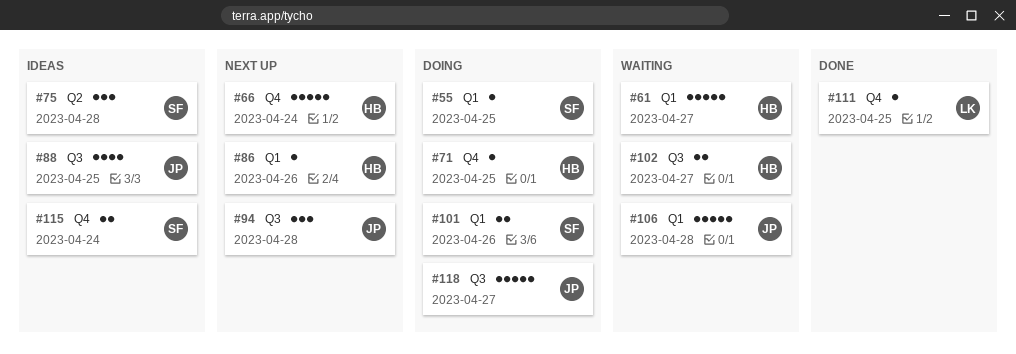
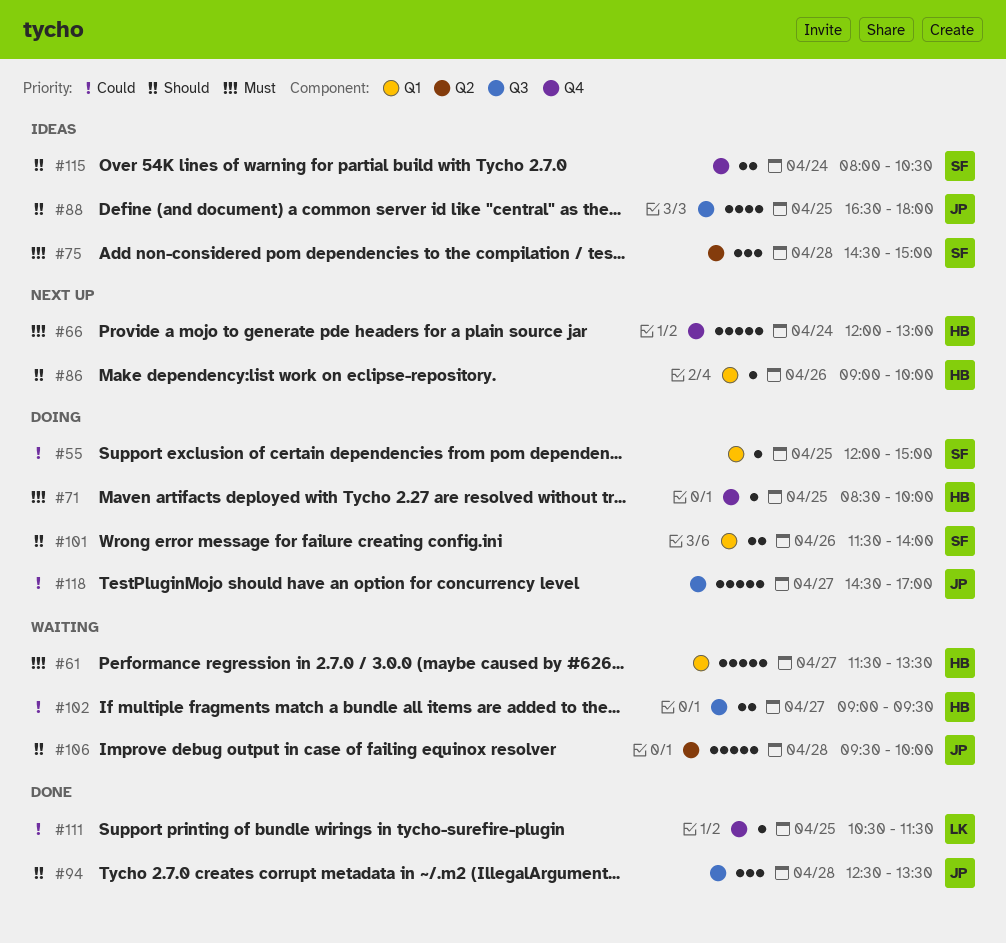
#94, status: Next up -> Done
#106, label: Q1 -> Q2

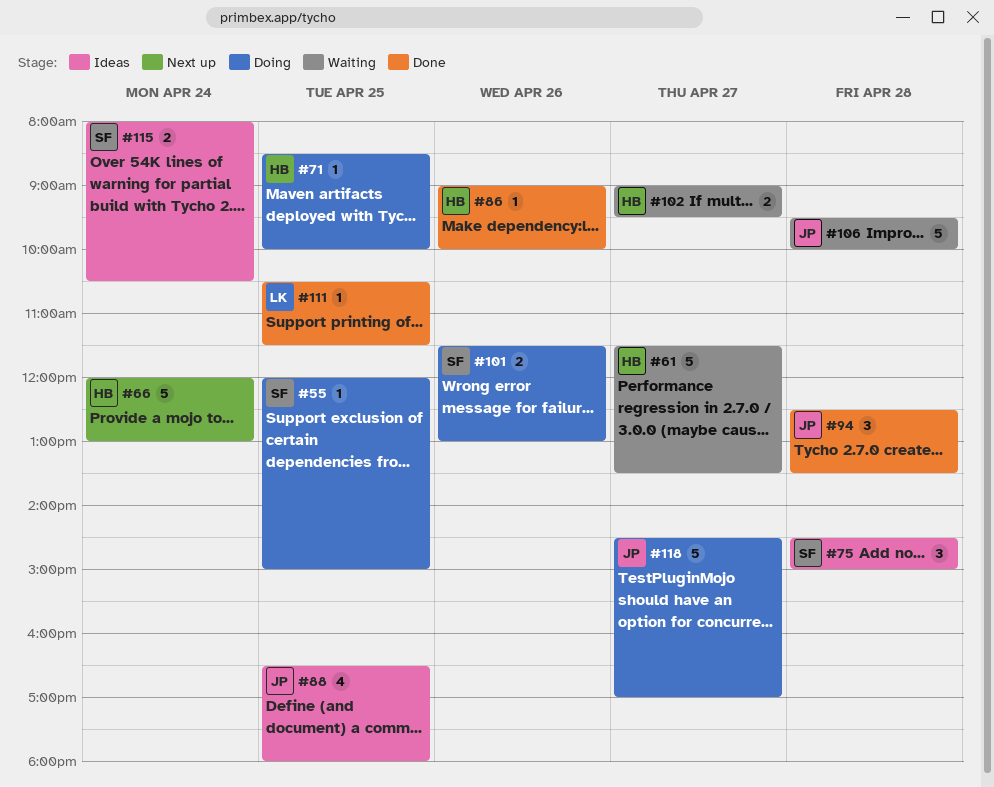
#86, status: Next up -> Done
#101, ends: 14:00 -> 13:00

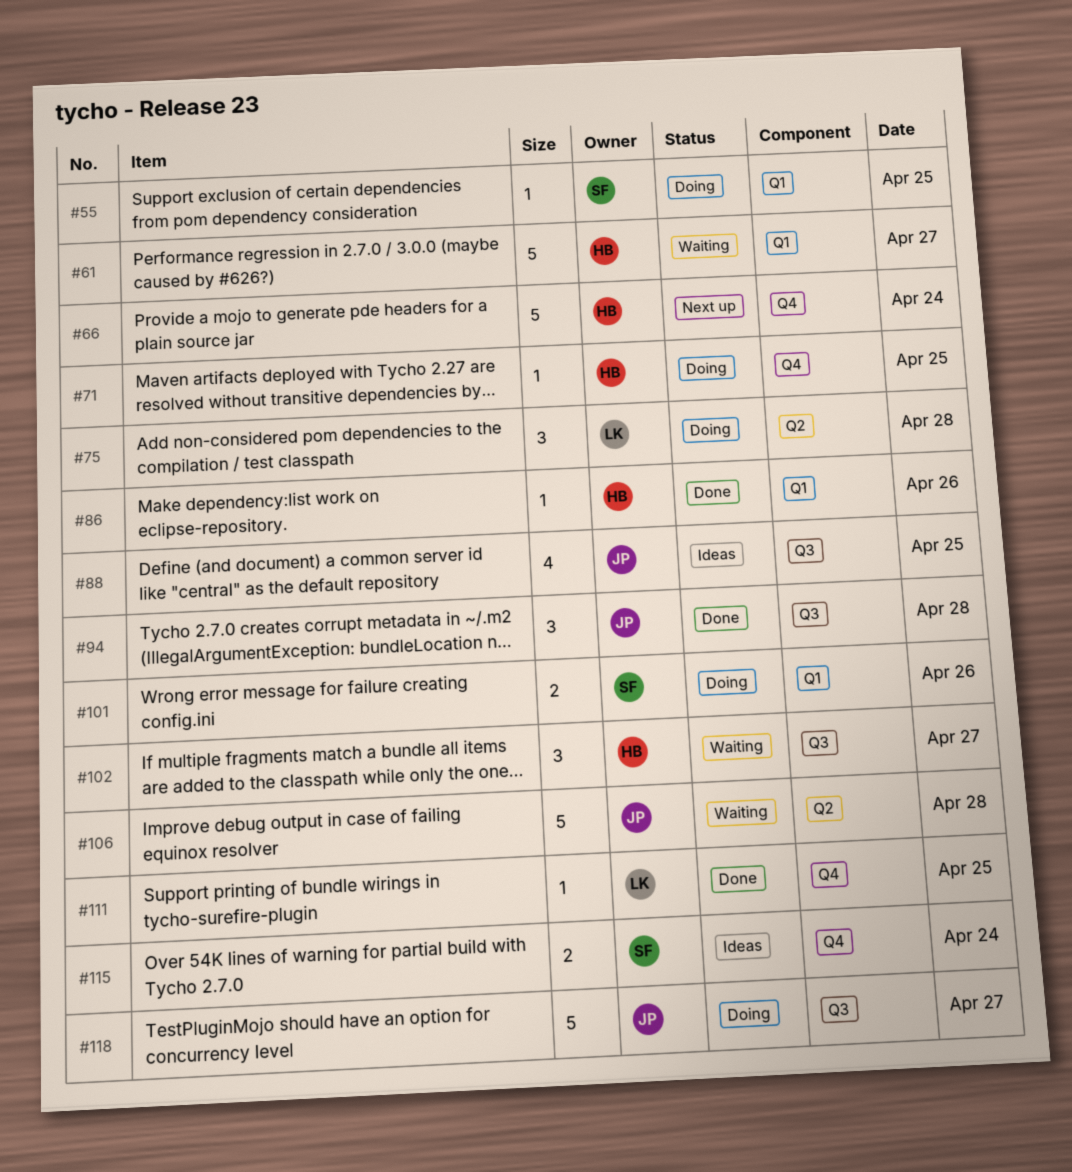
#75, status: Ideas -> Doing
#75, owner: SF -> LK
#102, estimate: 2 -> 3

